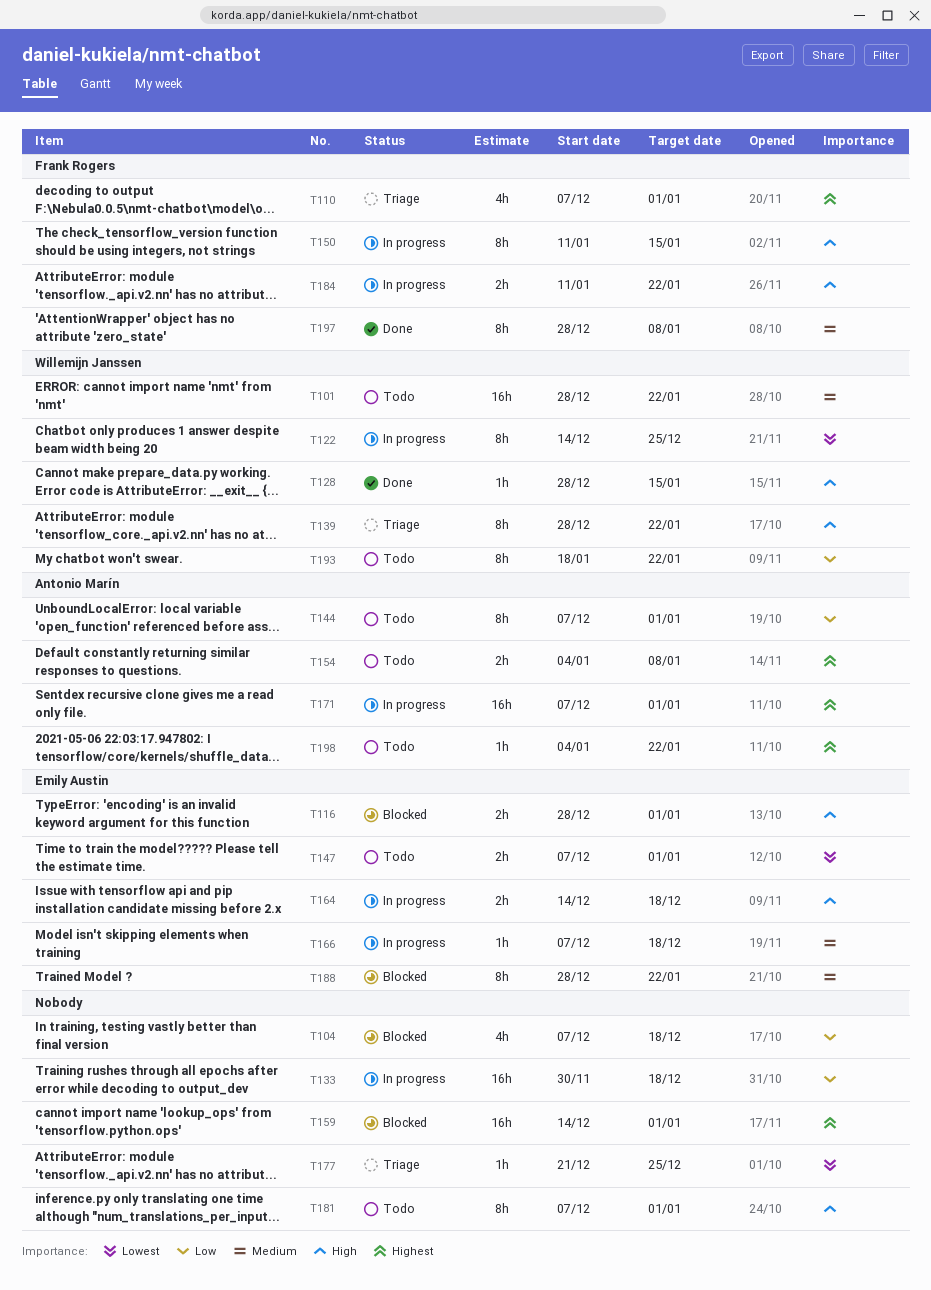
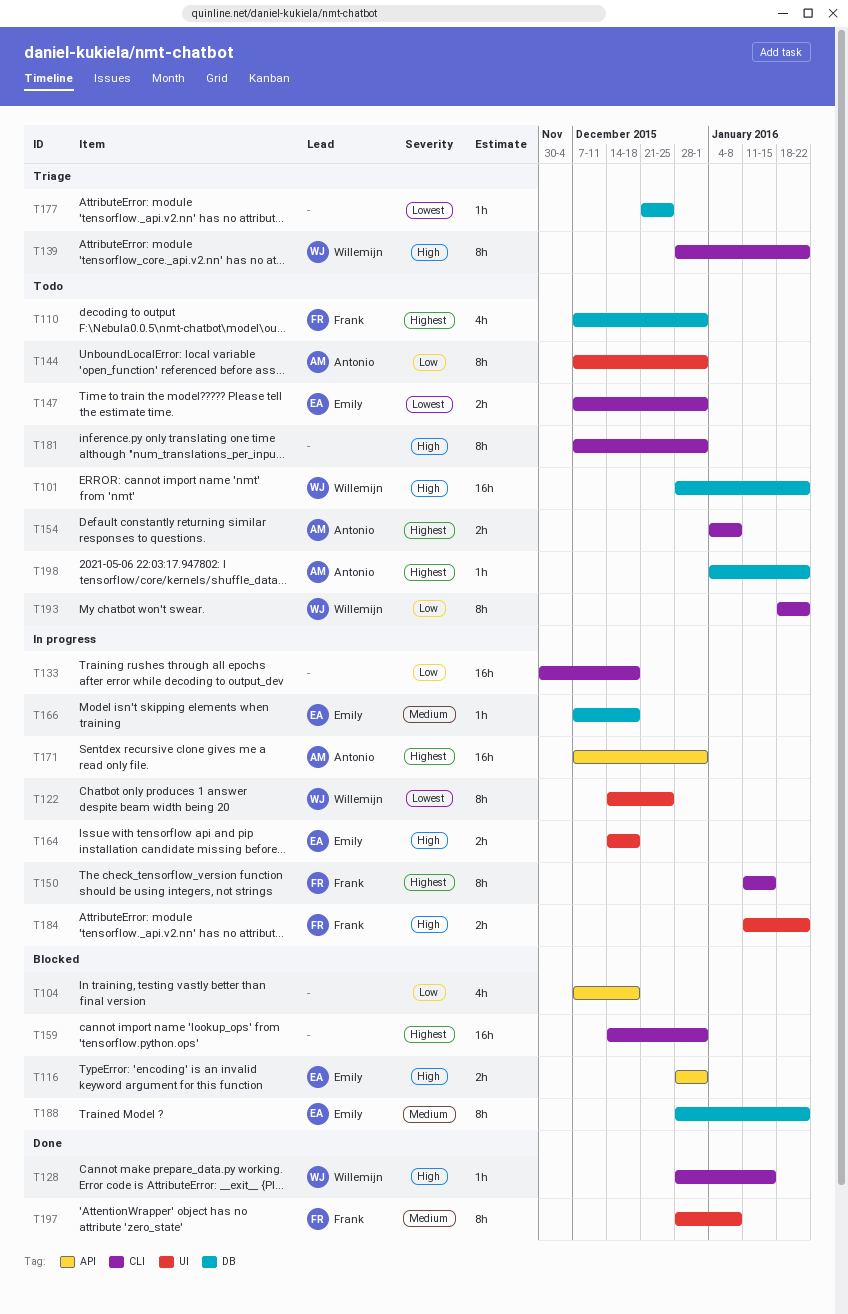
T101, priority: Medium -> High
T110, status: Triage -> Todo
T150, priority: High -> Highest

